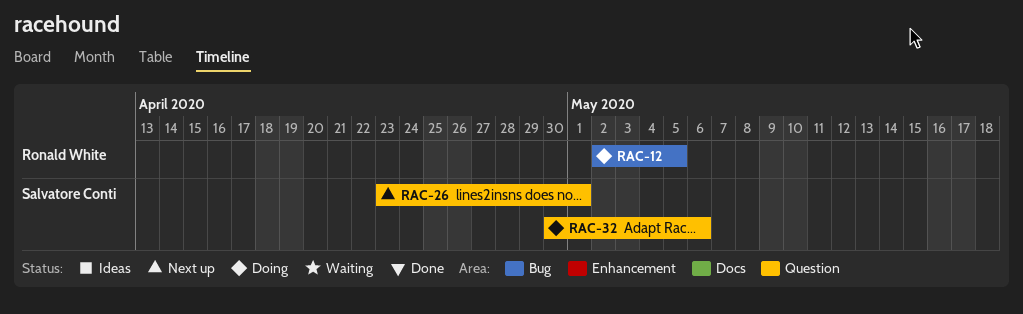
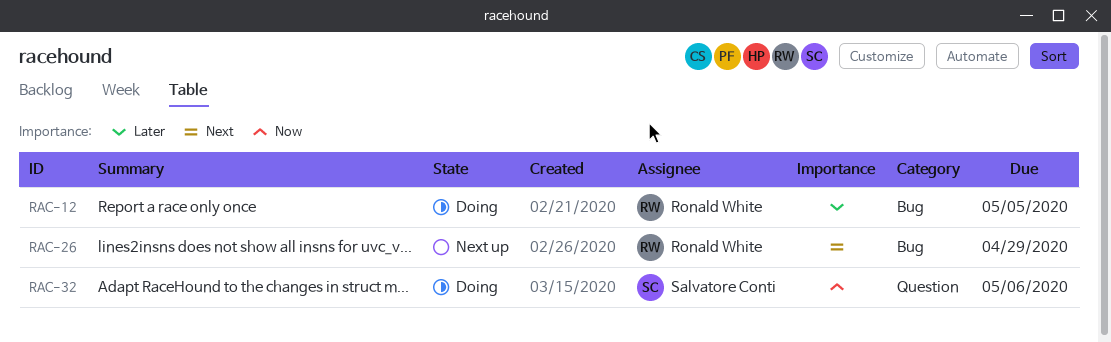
RAC-26, owner: Salvatore Conti -> Ronald White
RAC-26, label: Question -> Bug
RAC-26, due: May 1 -> Apr 29

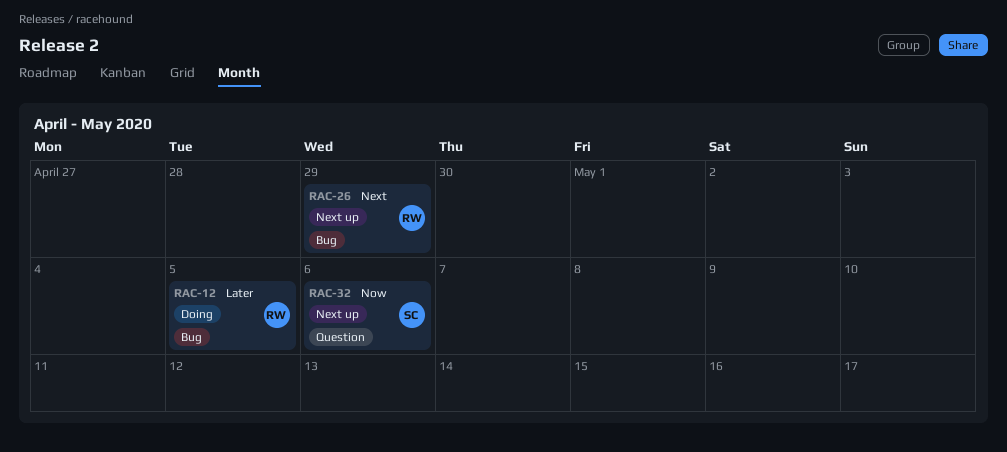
RAC-32, status: Doing -> Next up

